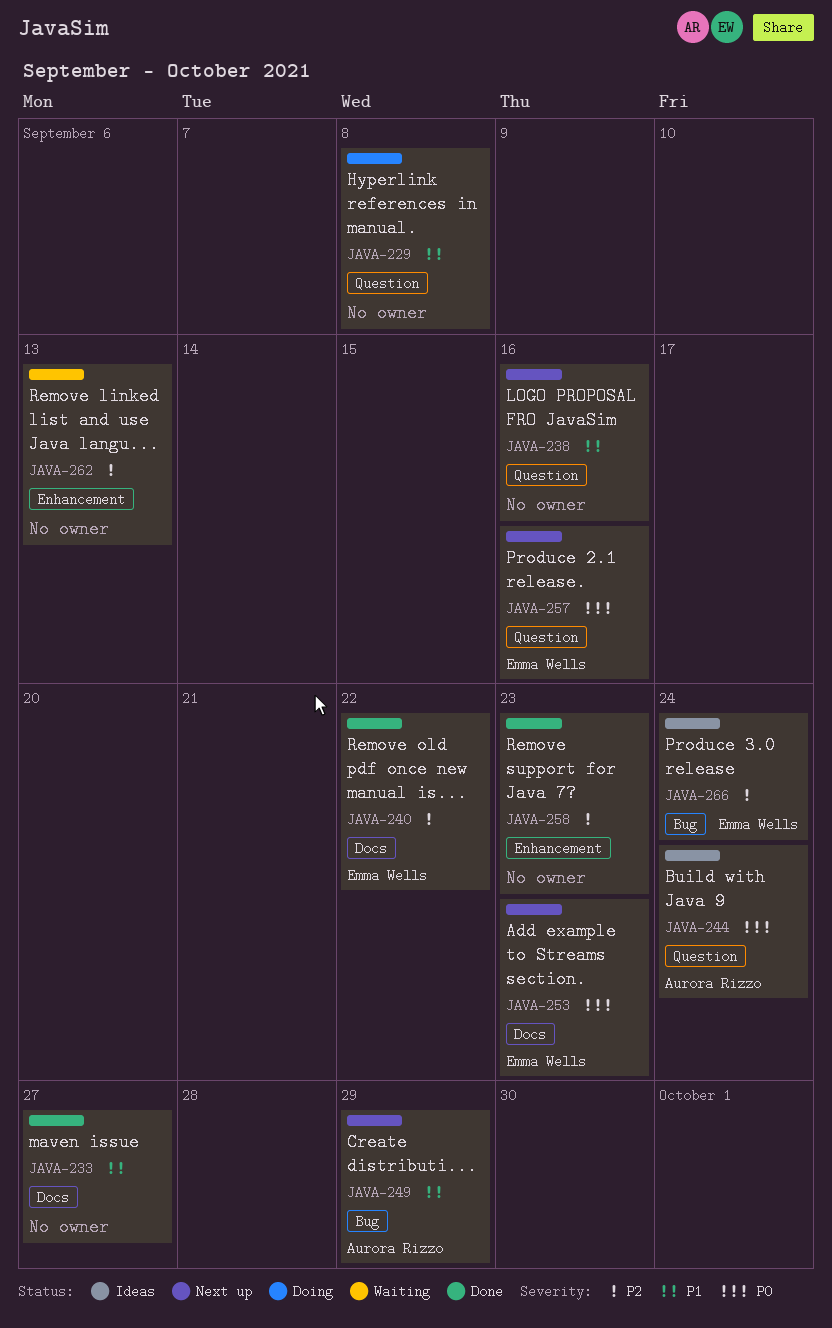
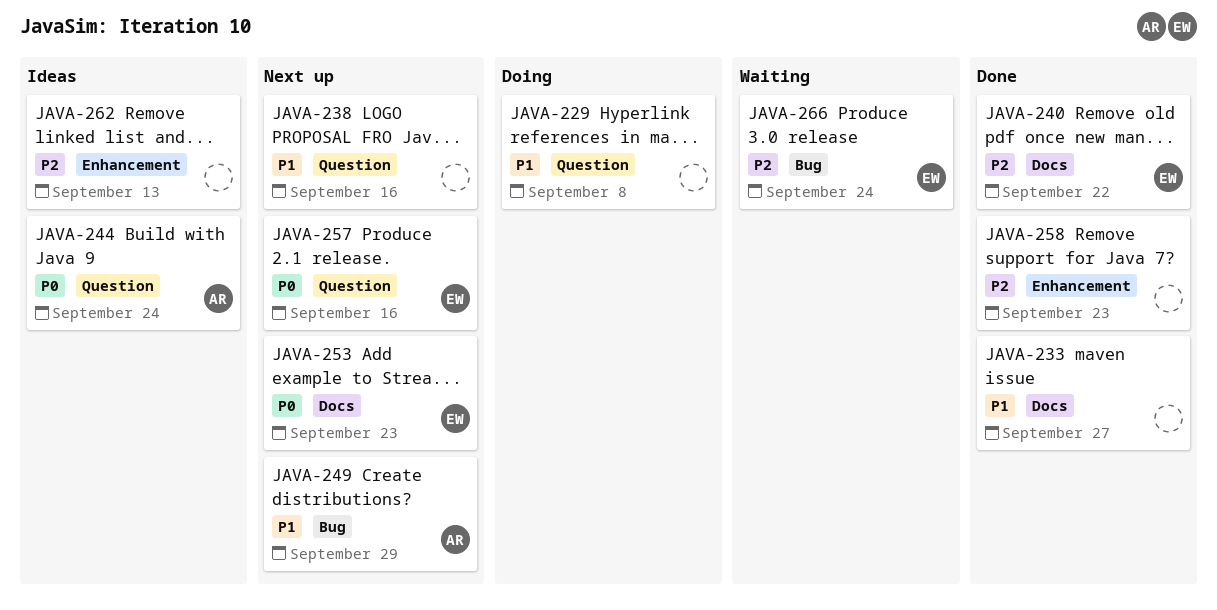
JAVA-262, status: Waiting -> Ideas
JAVA-266, status: Ideas -> Waiting

